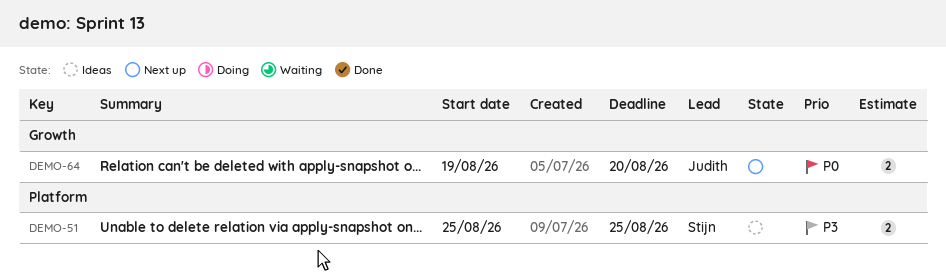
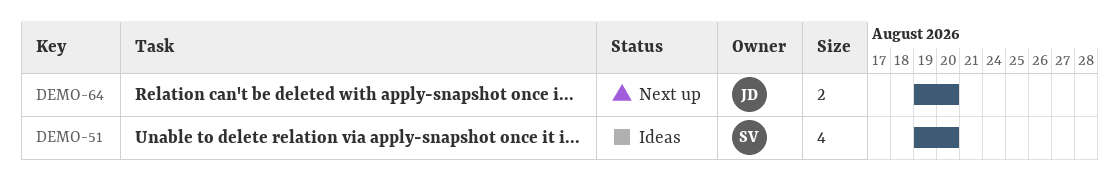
DEMO-51, estimate: 2 -> 4
DEMO-51, start: Aug 25 -> Aug 19
DEMO-51, due: Aug 25 -> Aug 20

